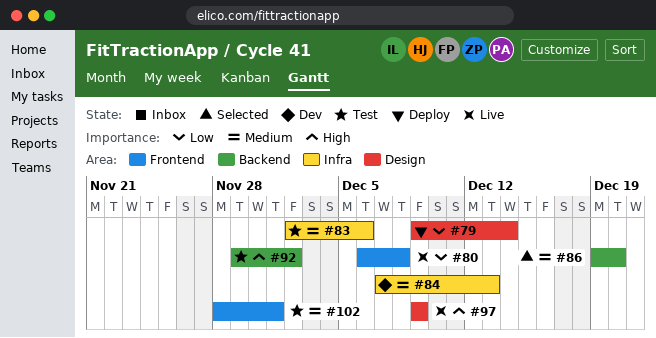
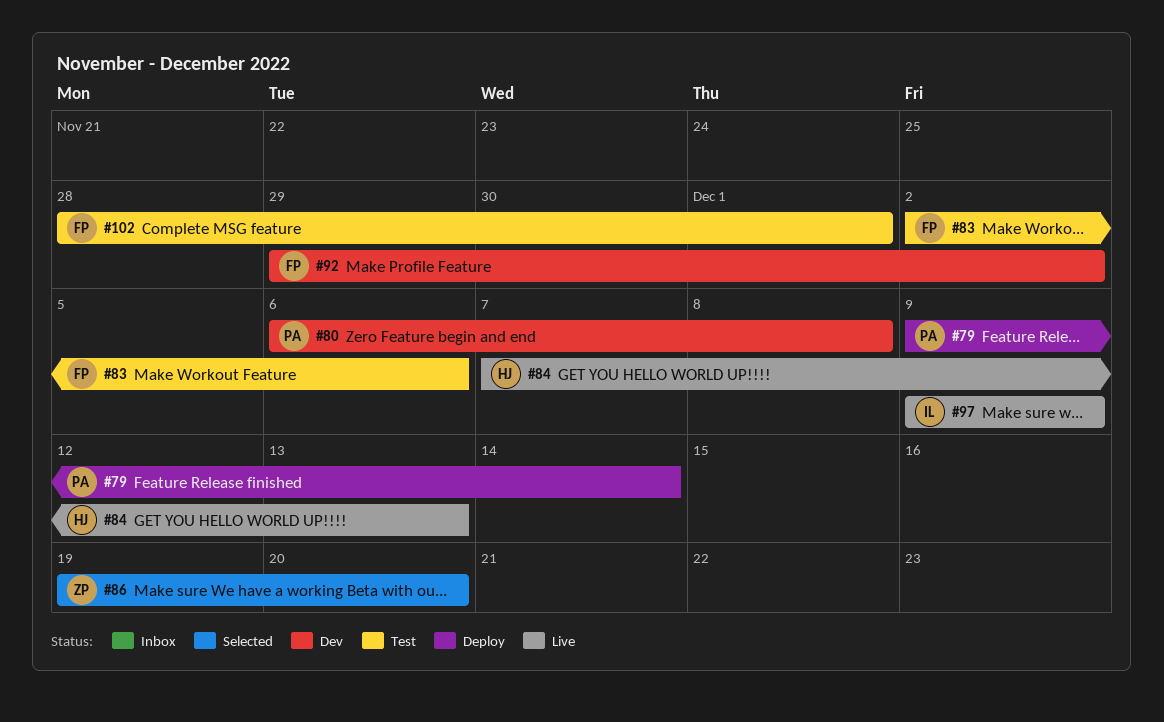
#80, status: Live -> Dev
#84, status: Dev -> Live
#92, status: Test -> Dev

